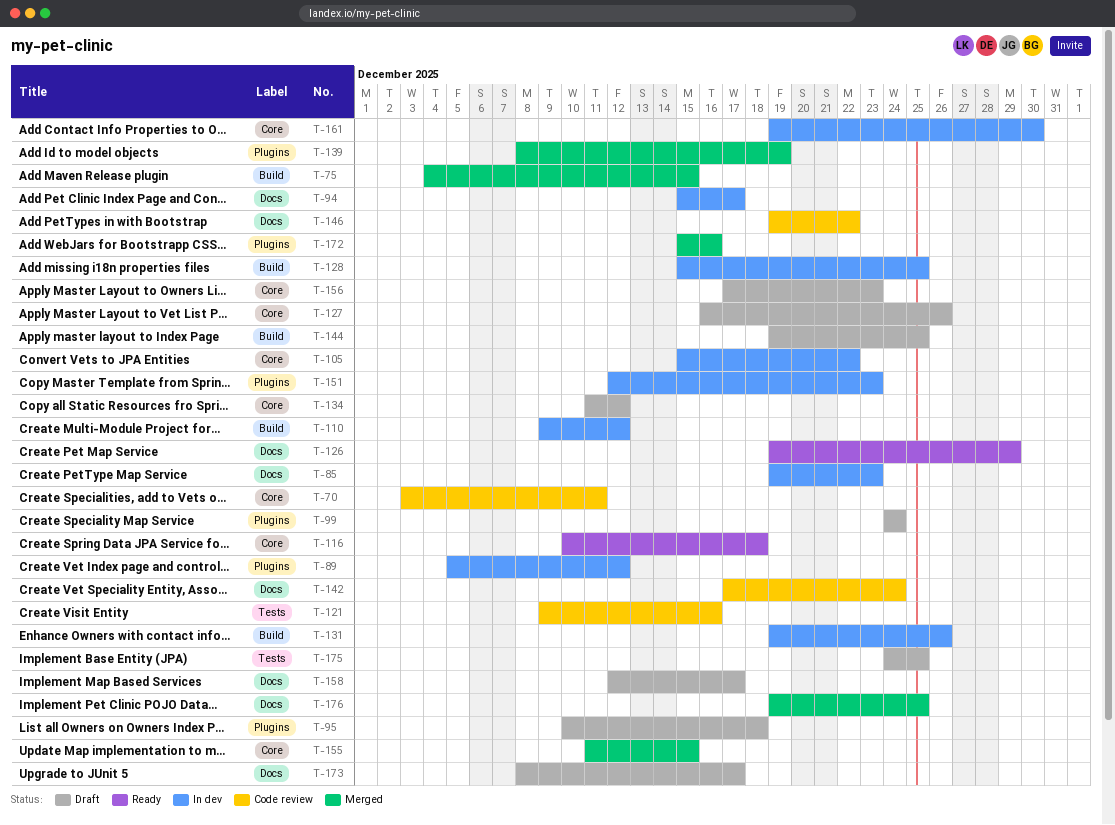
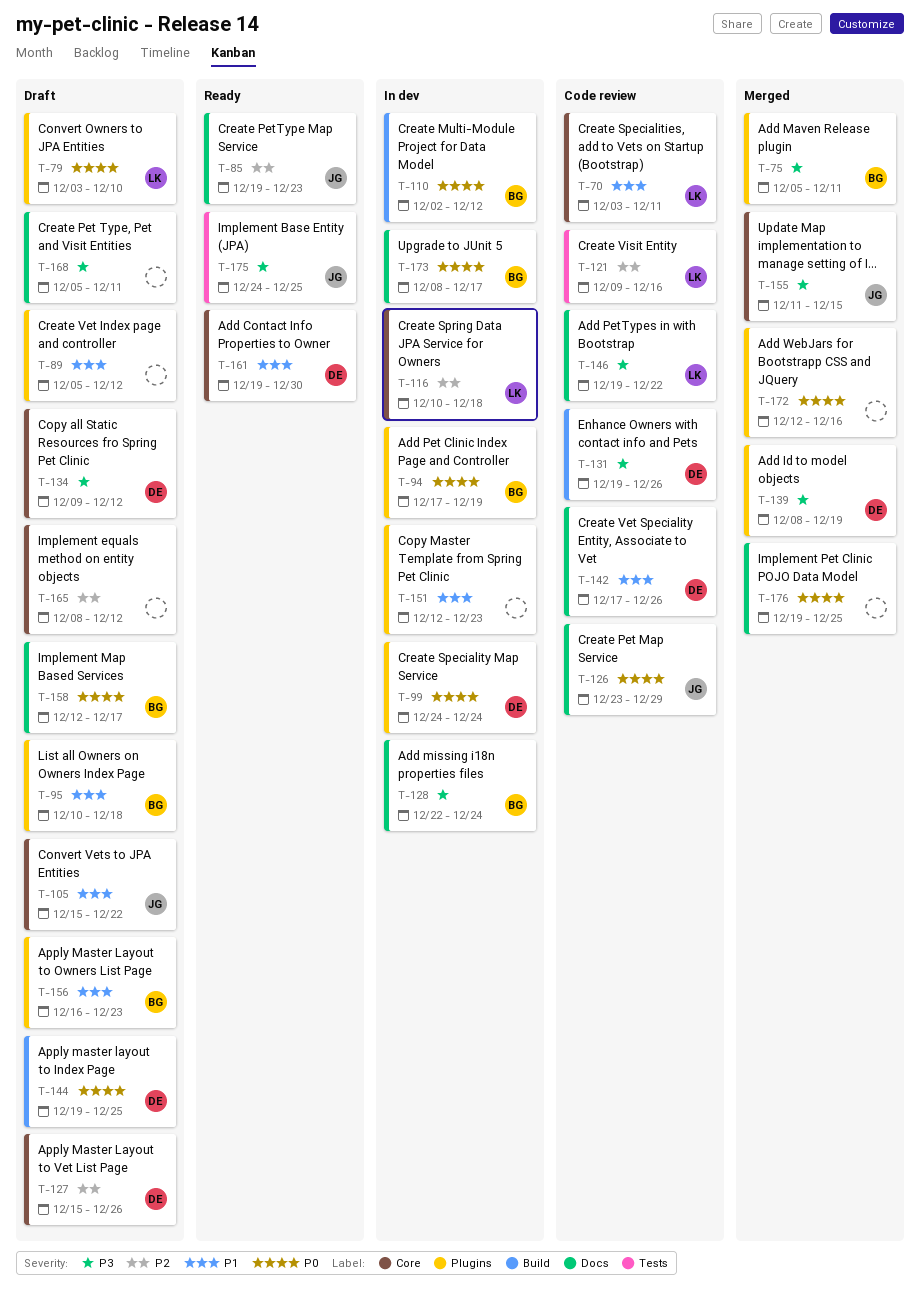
T-75, label: Build -> Plugins
T-75, start: Dec 4 -> Dec 5
T-75, due: Dec 15 -> Dec 11
T-79: none -> present
T-85, status: In dev -> Ready
T-89, status: In dev -> Draft
T-94, label: Docs -> Plugins
T-94, start: Dec 15 -> Dec 17
T-94, due: Dec 17 -> Dec 19
T-99, status: Draft -> In dev
T-105, status: In dev -> Draft
T-110, start: Dec 9 -> Dec 2
T-116, status: Ready -> In dev
T-126, status: Ready -> Code review
T-126, start: Dec 19 -> Dec 23
T-127, start: Dec 16 -> Dec 15
T-128, label: Build -> Docs
T-128, start: Dec 15 -> Dec 22
T-128, due: Dec 25 -> Dec 24
T-131, status: In dev -> Code review
T-134, start: Dec 11 -> Dec 9
T-142, due: Dec 24 -> Dec 26
T-156, label: Core -> Plugins
T-156, start: Dec 17 -> Dec 16
T-161, status: In dev -> Ready
T-165: none -> present
T-168: none -> present
T-172, start: Dec 15 -> Dec 12
T-173, status: Draft -> In dev
T-175, status: Draft -> Ready

